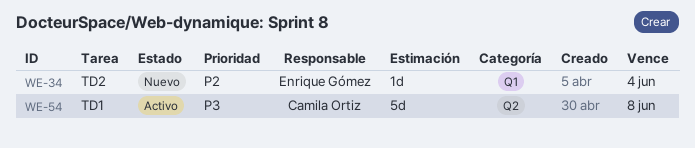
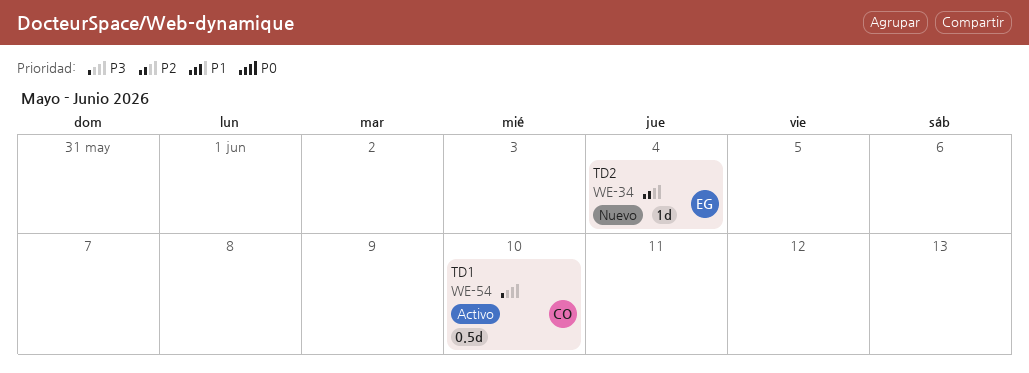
WE-54, estimate: 5d -> 0.5d
WE-54, due: Jun 8 -> Jun 10

